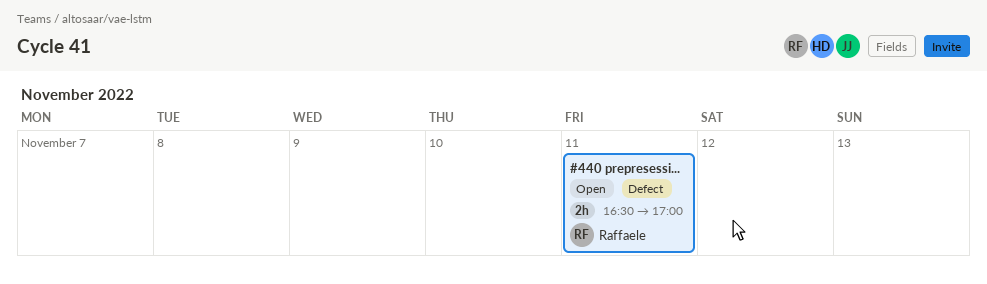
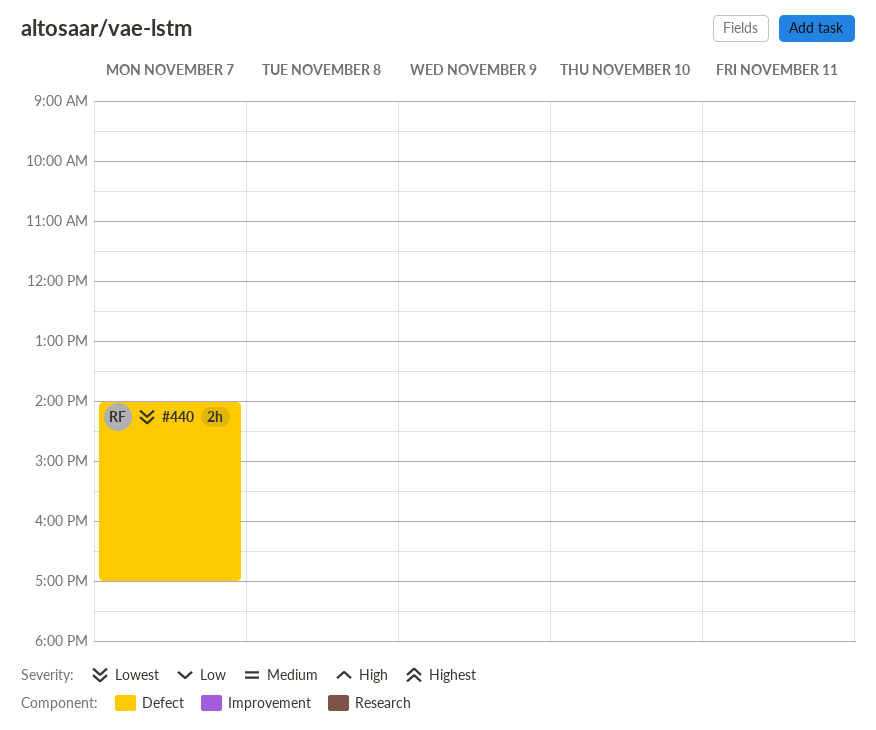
#440, day: Nov 11 -> Nov 7
#440, begins: 16:30 -> 14:00

